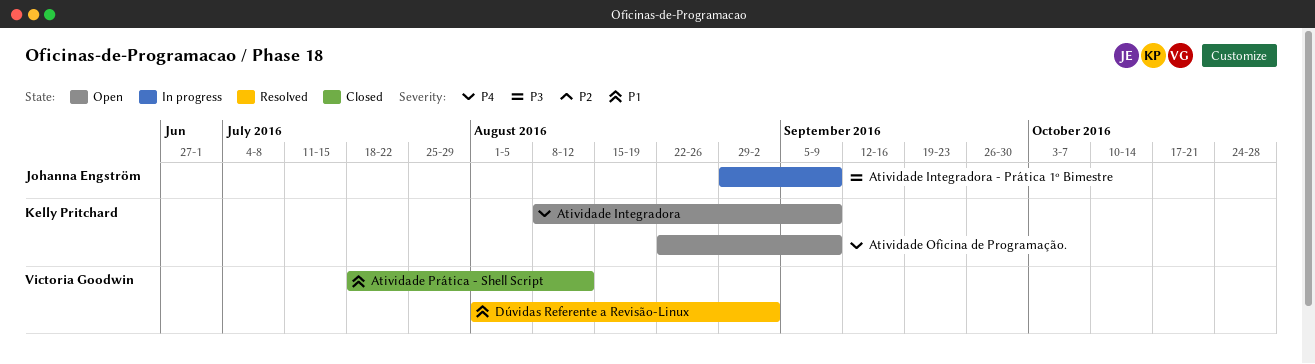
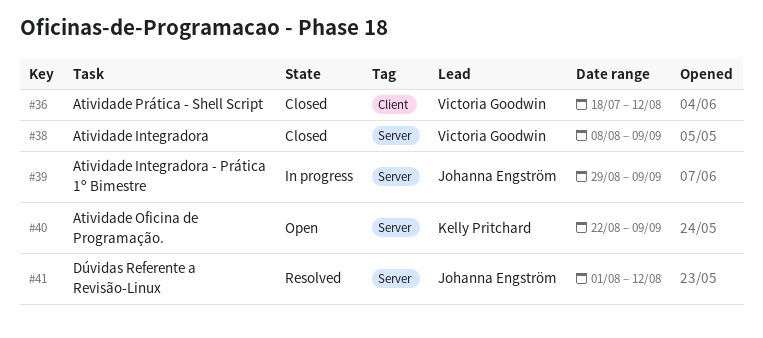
Atividade Integradora, status: Open -> Closed
Atividade Integradora, owner: Kelly Pritchard -> Victoria Goodwin
Dúvidas Referente a Revisão-Linux, owner: Victoria Goodwin -> Johanna Engström
Dúvidas Referente a Revisão-Linux, due: Sep 2 -> Aug 12

